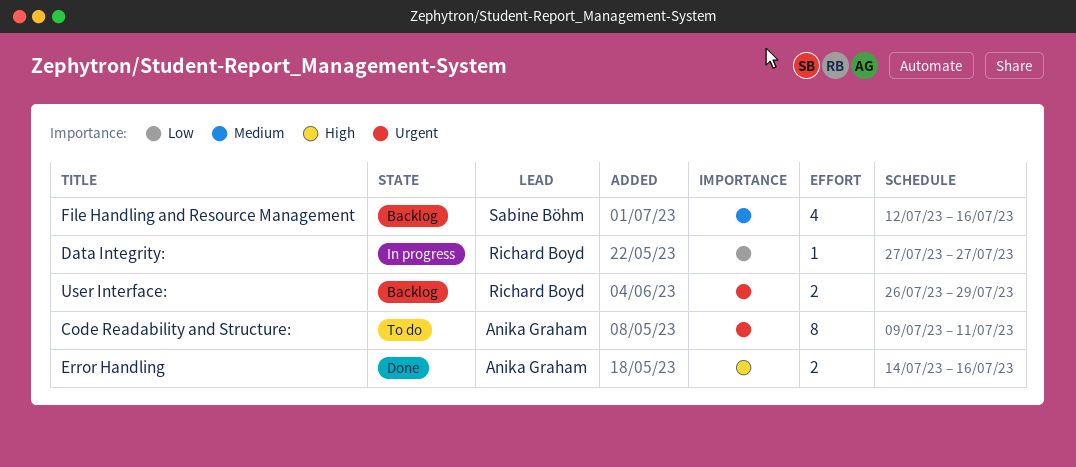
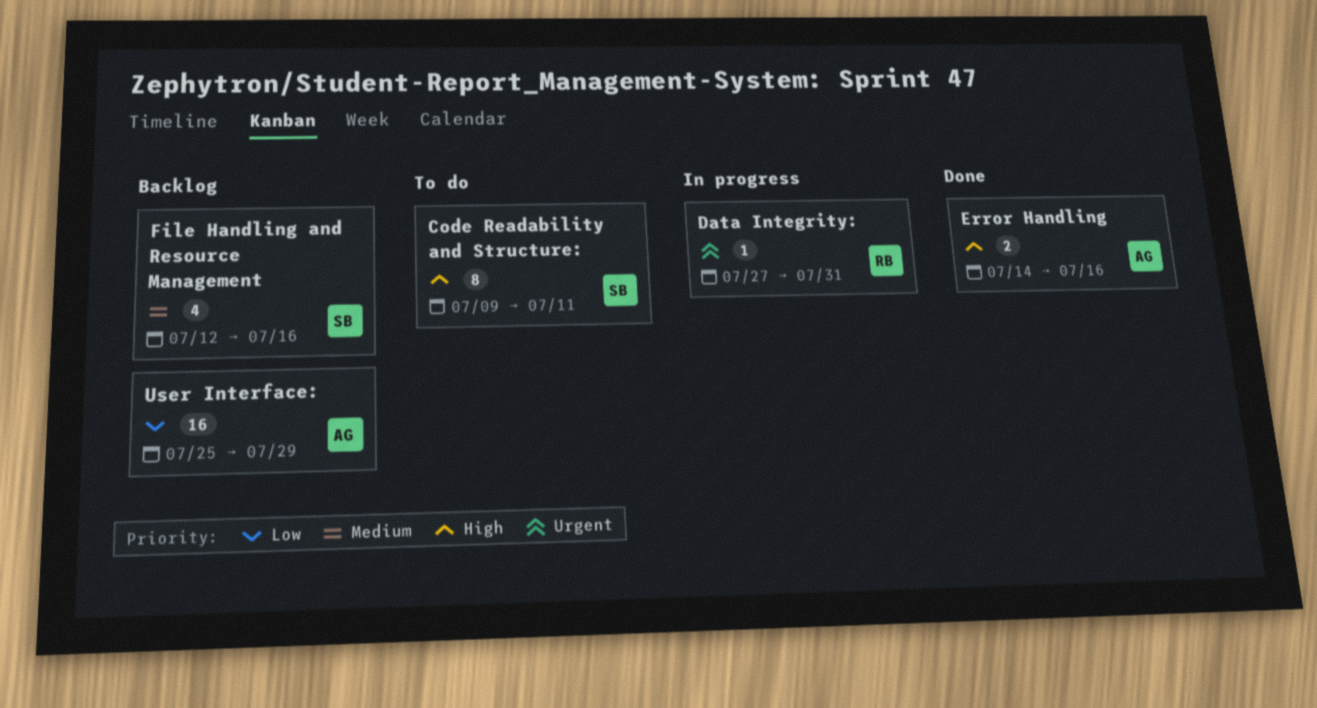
Code Readability and Structure:, owner: Anika Graham -> Sabine Böhm
Code Readability and Structure:, priority: Urgent -> High
Data Integrity:, priority: Low -> Urgent
Data Integrity:, due: Jul 27 -> Jul 31
User Interface:, owner: Richard Boyd -> Anika Graham
User Interface:, priority: Urgent -> Low
User Interface:, estimate: 2 -> 16
User Interface:, start: Jul 26 -> Jul 25

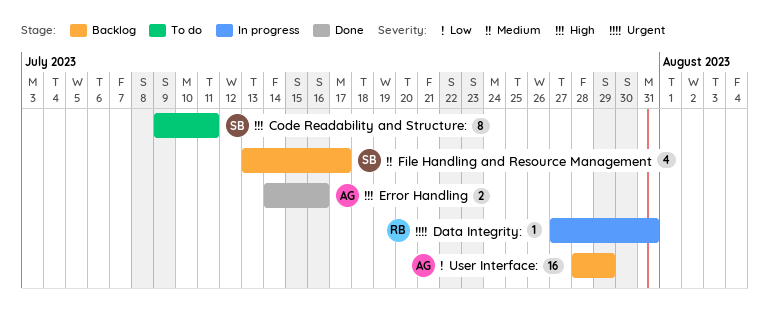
File Handling and Resource Management, start: Jul 12 -> Jul 13
File Handling and Resource Management, due: Jul 16 -> Jul 17
User Interface:, start: Jul 25 -> Jul 28

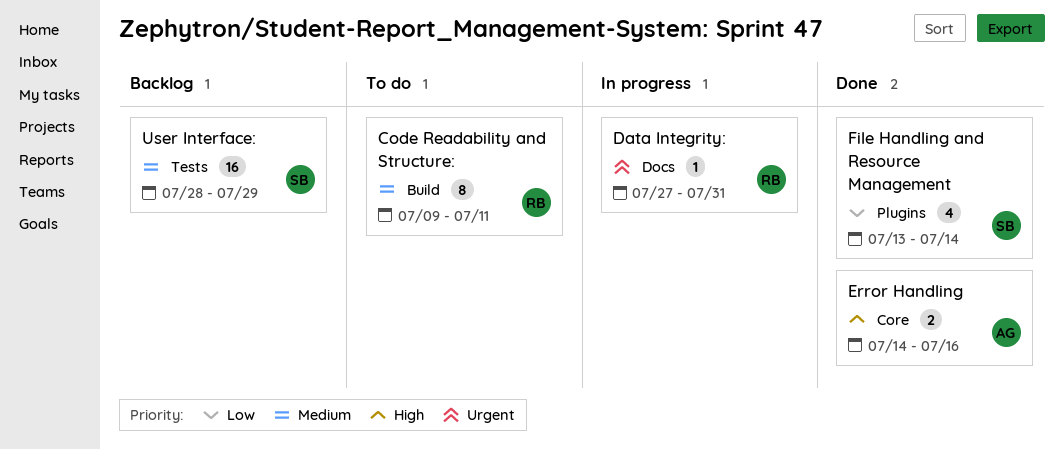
Code Readability and Structure:, owner: SB -> RB
Code Readability and Structure:, priority: High -> Medium
File Handling and Resource Management, status: Backlog -> Done
File Handling and Resource Management, priority: Medium -> Low
File Handling and Resource Management, due: Jul 17 -> Jul 14
User Interface:, owner: AG -> SB
User Interface:, priority: Low -> Medium

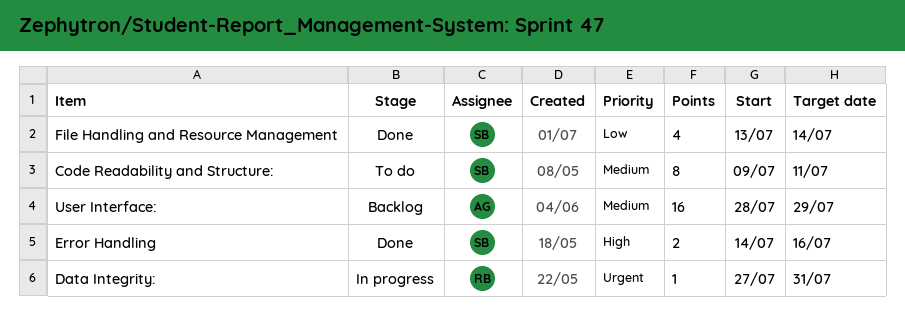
Code Readability and Structure:, owner: RB -> SB
Error Handling, owner: AG -> SB
User Interface:, owner: SB -> AG

